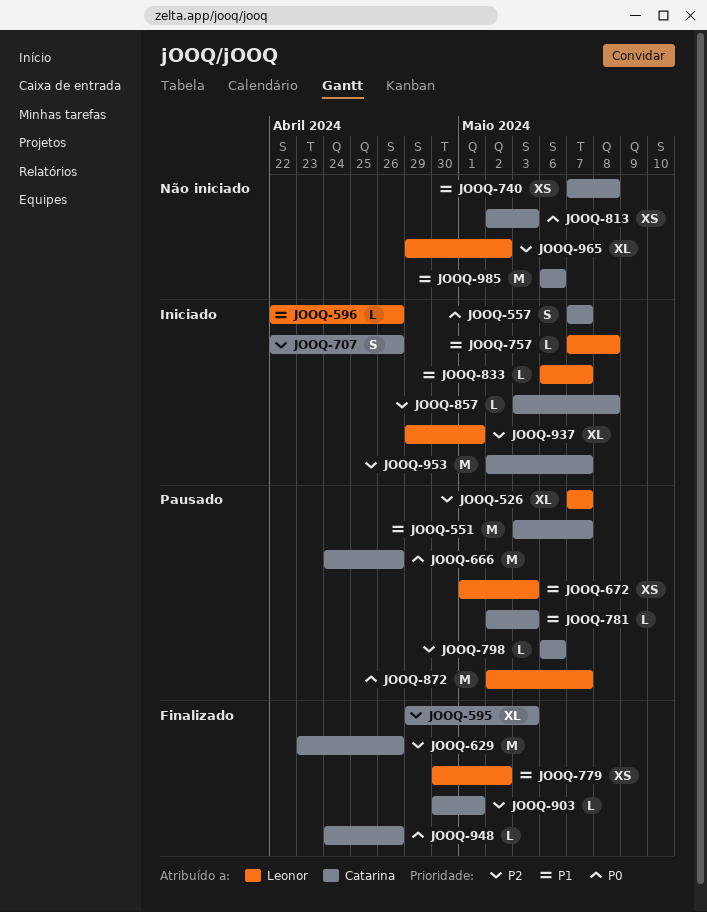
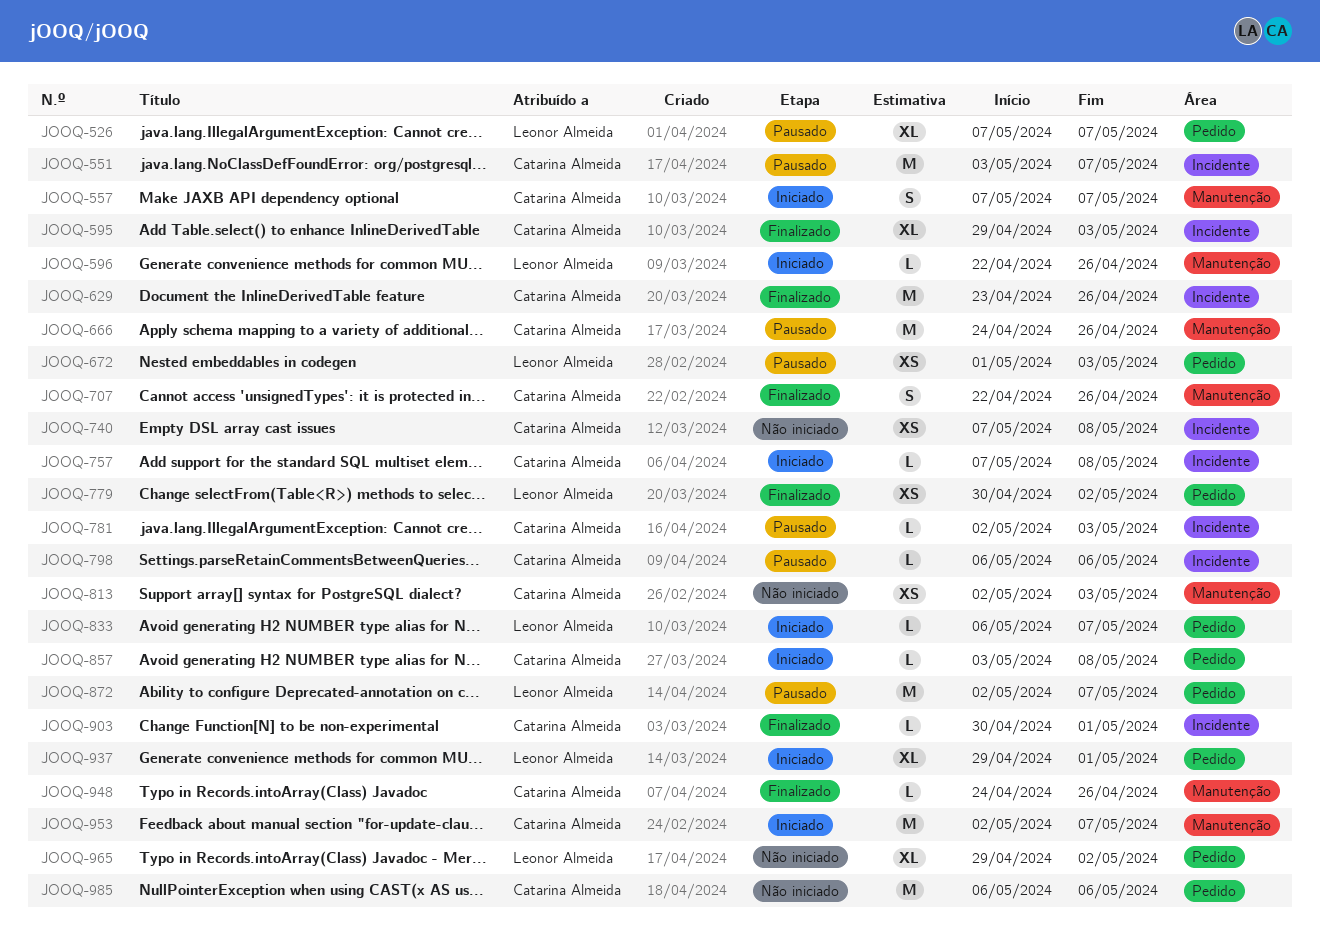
JOOQ-707, status: Iniciado -> Finalizado
JOOQ-757, owner: Leonor Almeida -> Catarina Almeida

